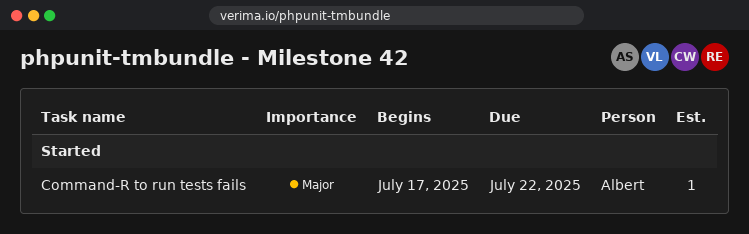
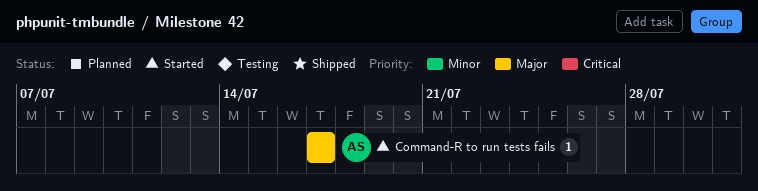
Command-R to run tests fails, due: Jul 22 -> Jul 17

